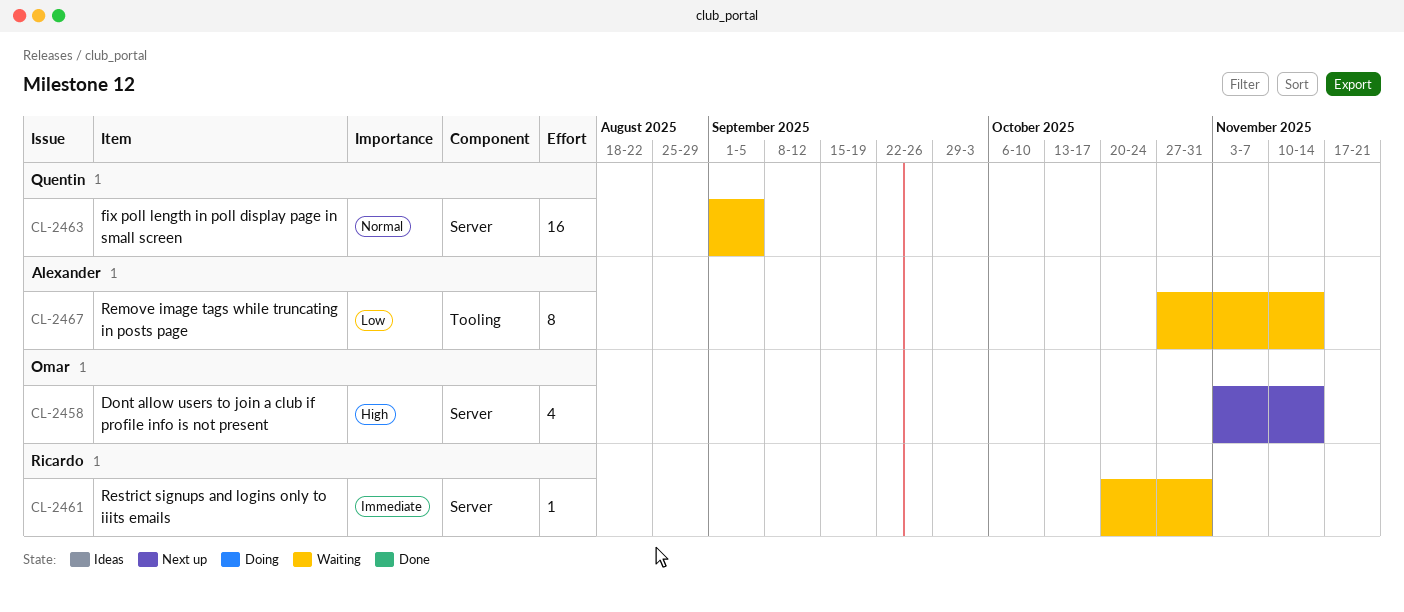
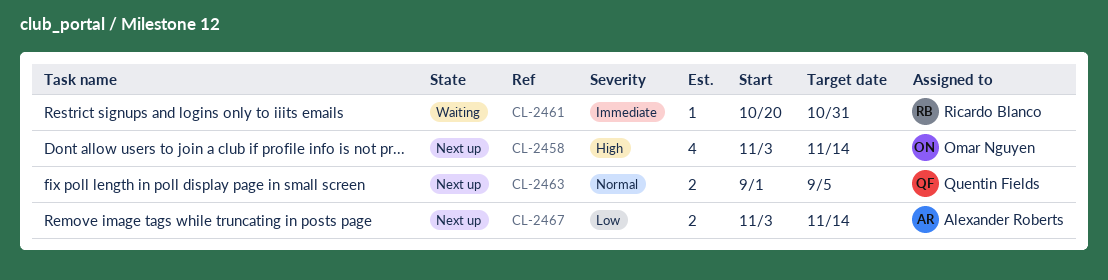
CL-2463, status: Waiting -> Next up
CL-2463, estimate: 16 -> 2
CL-2467, status: Waiting -> Next up
CL-2467, estimate: 8 -> 2
CL-2467, start: Oct 27 -> Nov 3

